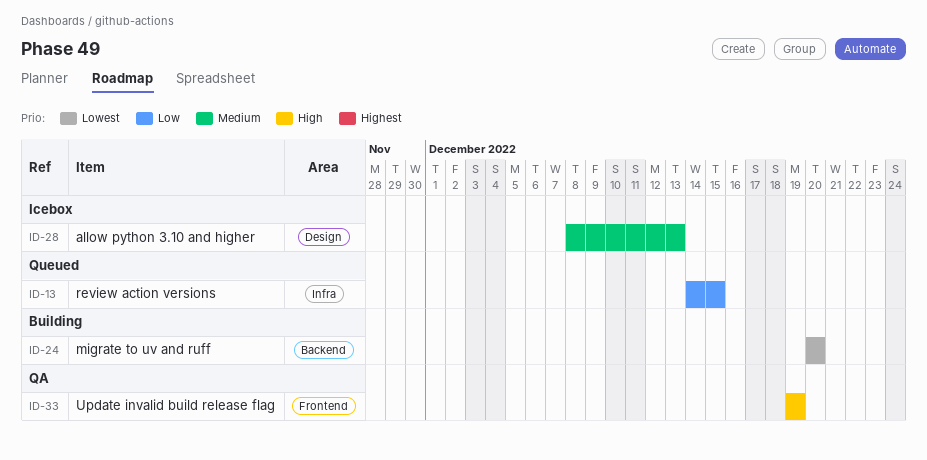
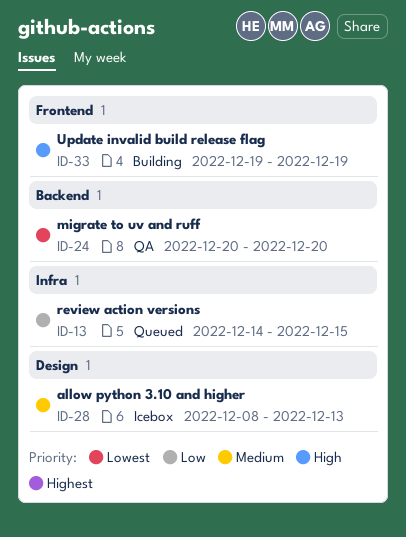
ID-24, status: Building -> QA
ID-33, status: QA -> Building

